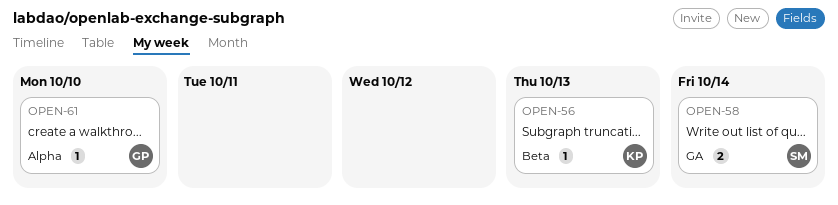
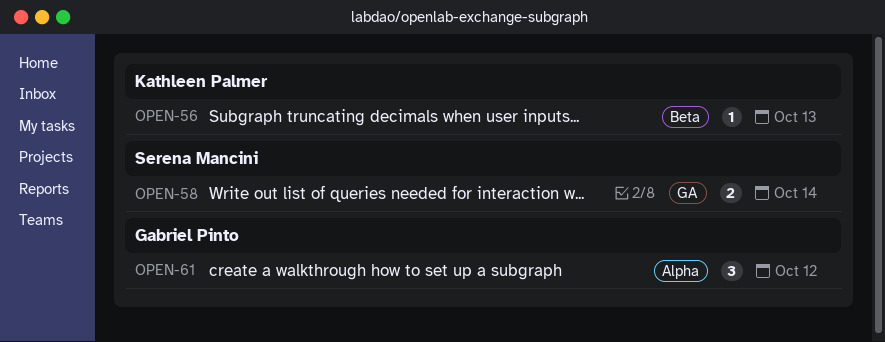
OPEN-61, estimate: 1 -> 3
OPEN-61, due: Oct 10 -> Oct 12

